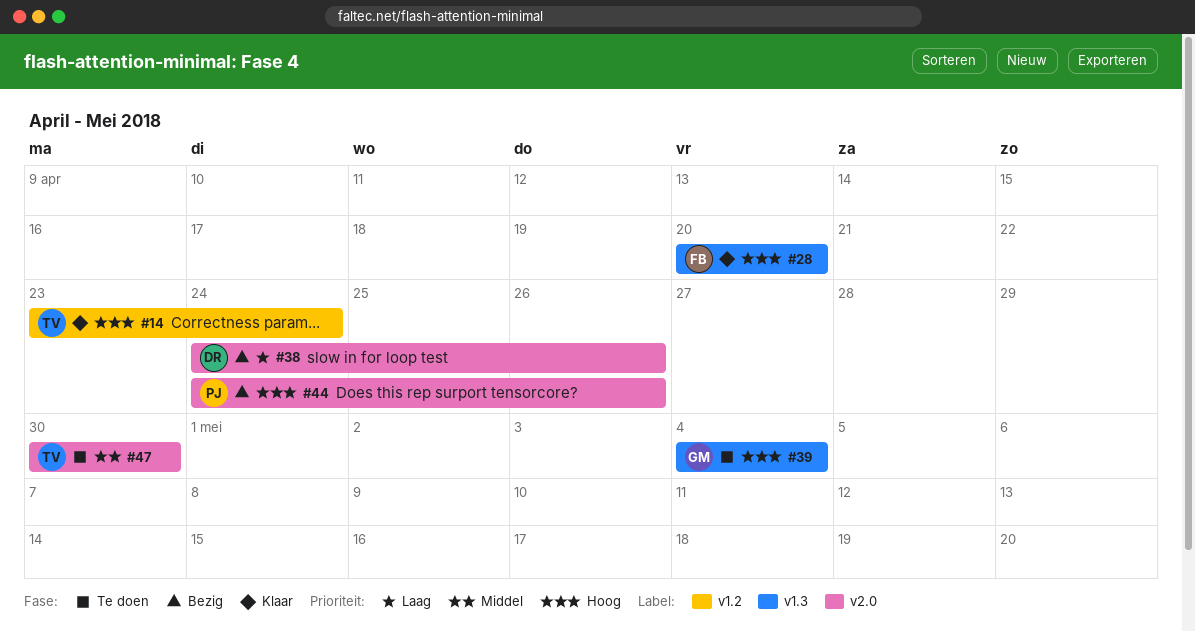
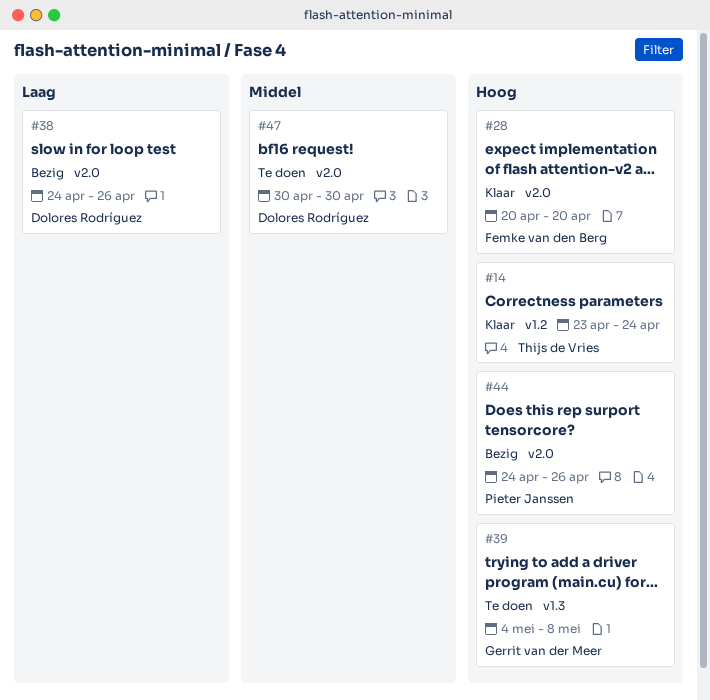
#28, label: v1.3 -> v2.0
#39, due: May 4 -> May 8
#47, owner: Thijs de Vries -> Dolores Rodríguez

